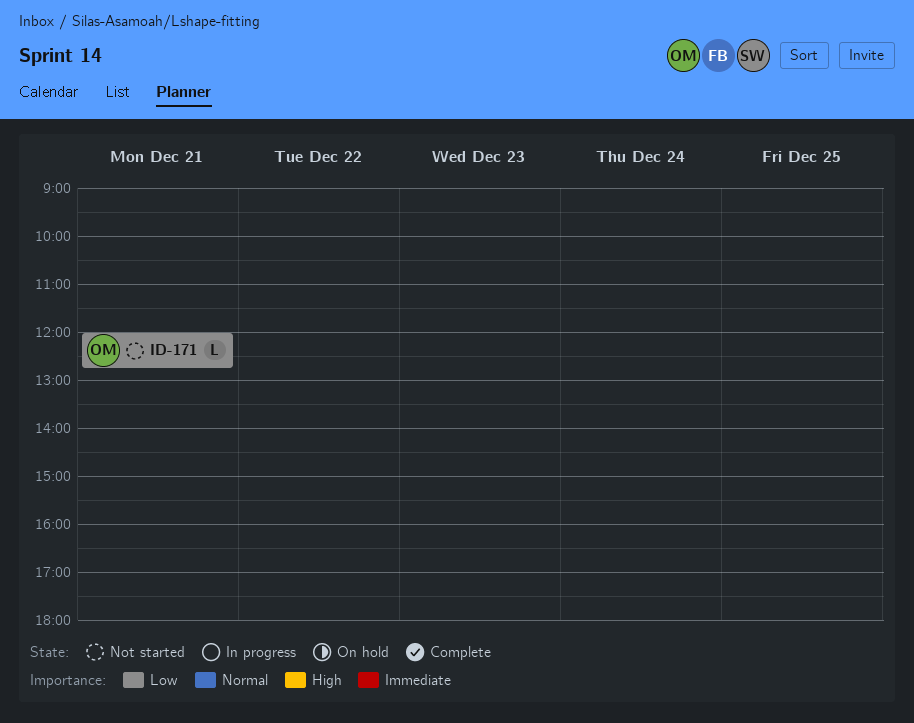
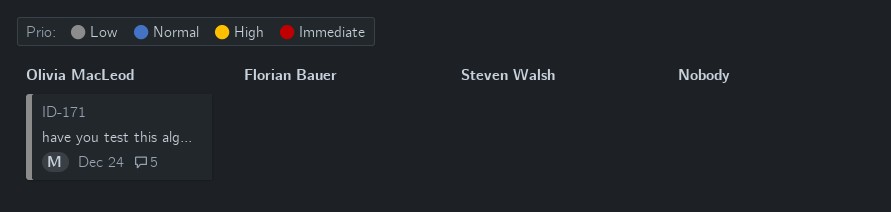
ID-171, estimate: L -> M
ID-171, day: Dec 21 -> Dec 24

